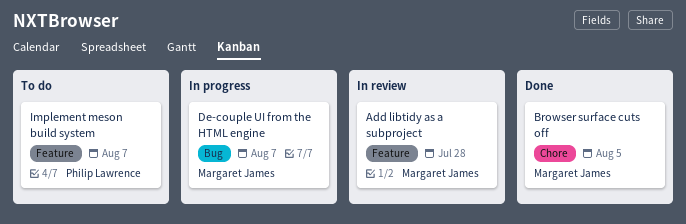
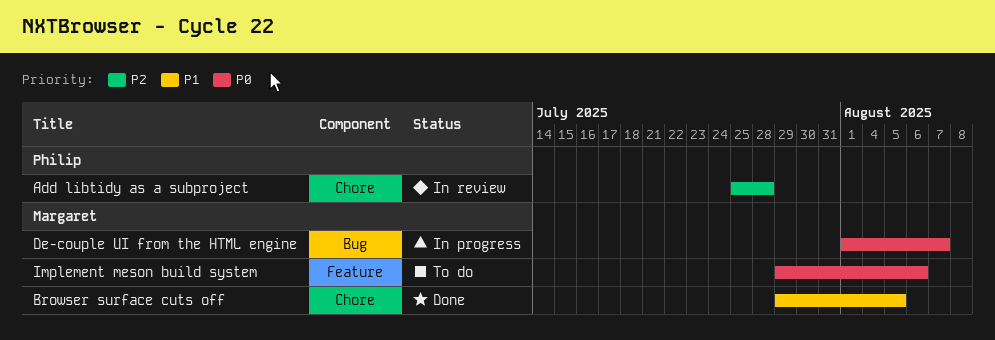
Add libtidy as a subproject, owner: Margaret James -> Philip Lawrence
Add libtidy as a subproject, label: Feature -> Chore
Implement meson build system, owner: Philip Lawrence -> Margaret James
Implement meson build system, due: Aug 7 -> Aug 6

